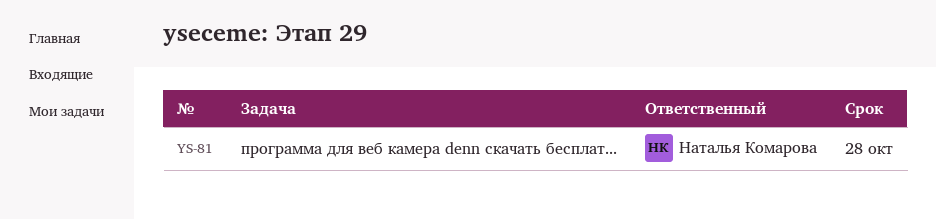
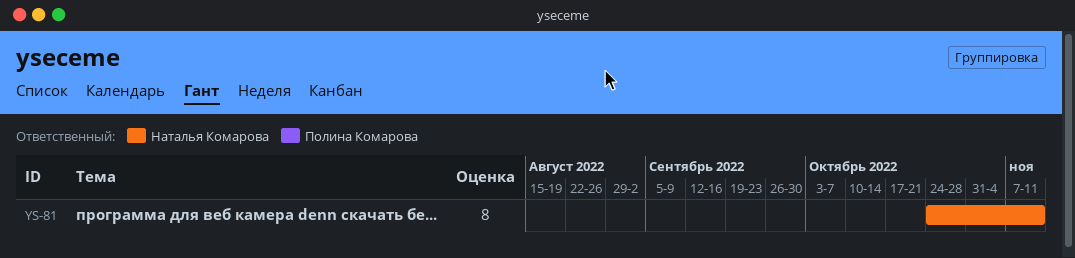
YS-81, due: Oct 28 -> Nov 11

